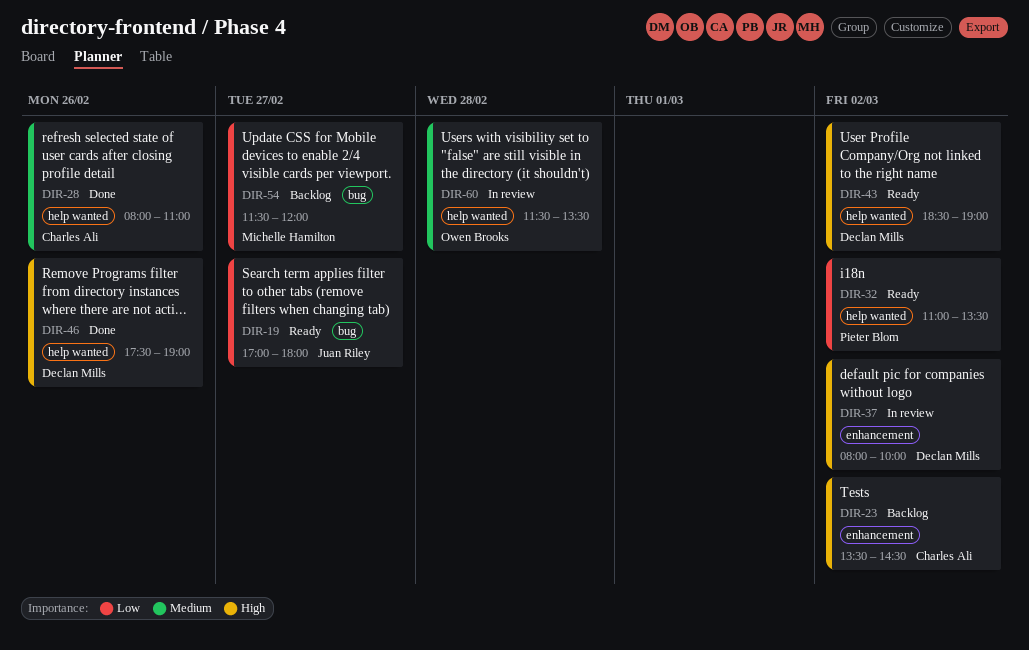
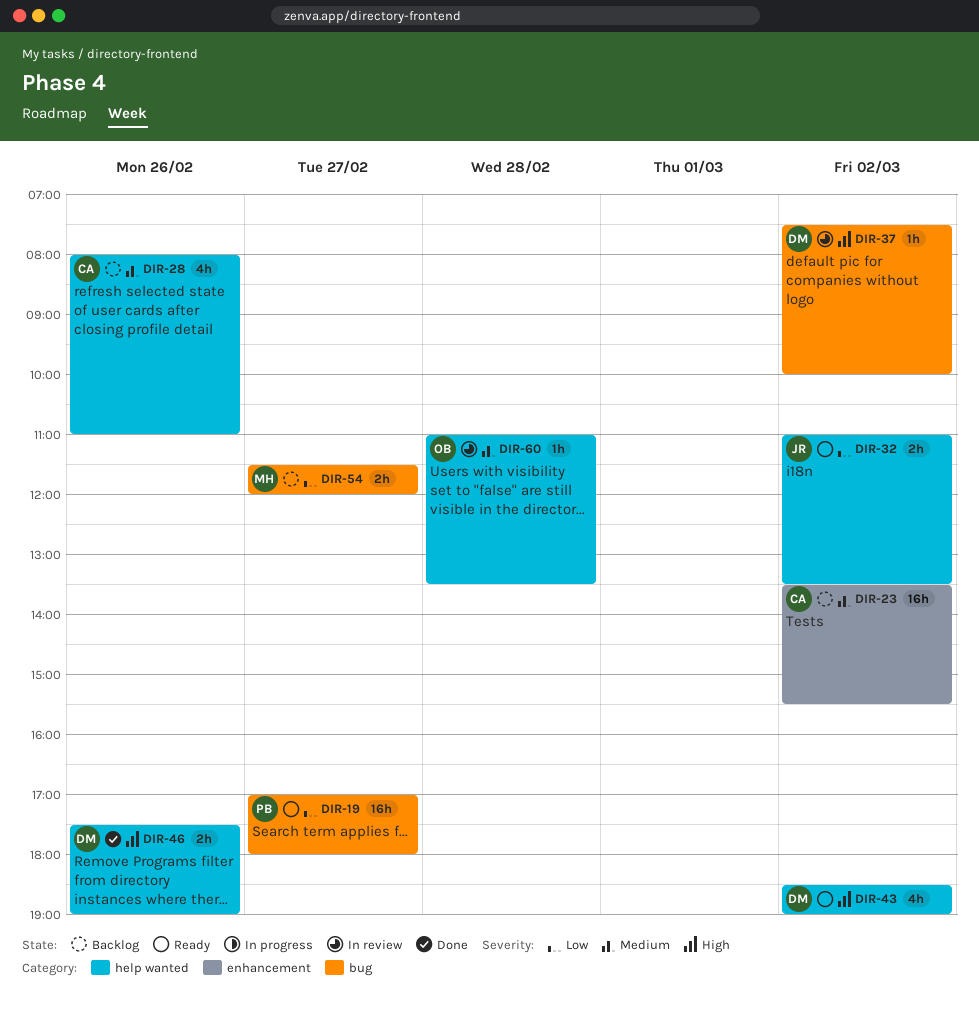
DIR-19, owner: Juan Riley -> Pieter Blom
DIR-23, priority: High -> Medium
DIR-23, ends: 14:30 -> 15:30
DIR-28, status: Done -> Backlog
DIR-32, owner: Pieter Blom -> Juan Riley
DIR-37, label: enhancement -> bug
DIR-37, begins: 08:00 -> 07:30
DIR-60, begins: 11:30 -> 11:00

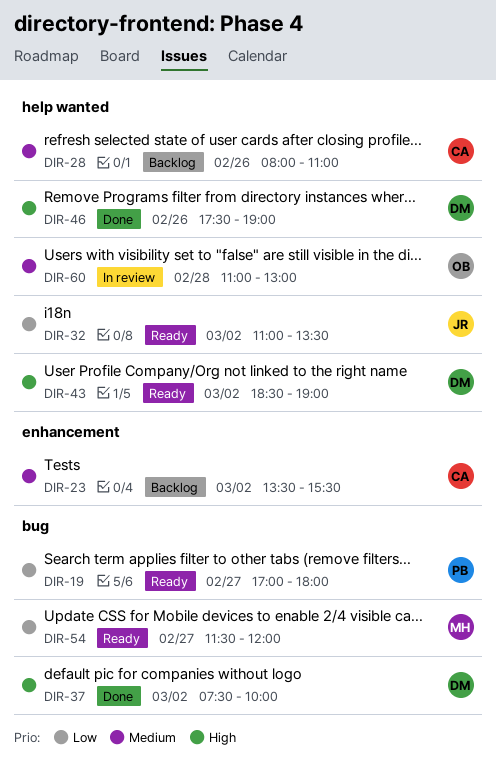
DIR-37, status: In review -> Done
DIR-54, status: Backlog -> Ready
DIR-60, ends: 13:30 -> 13:00

